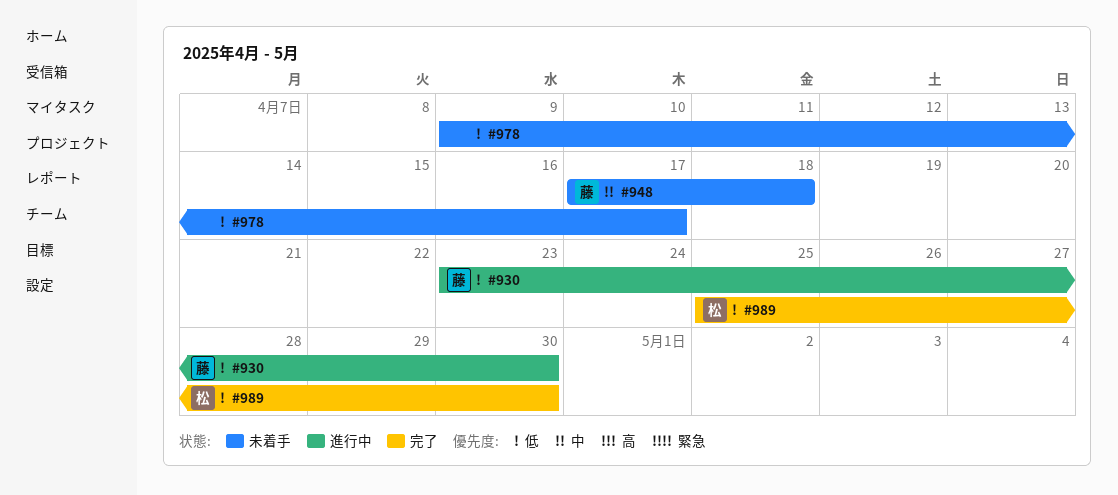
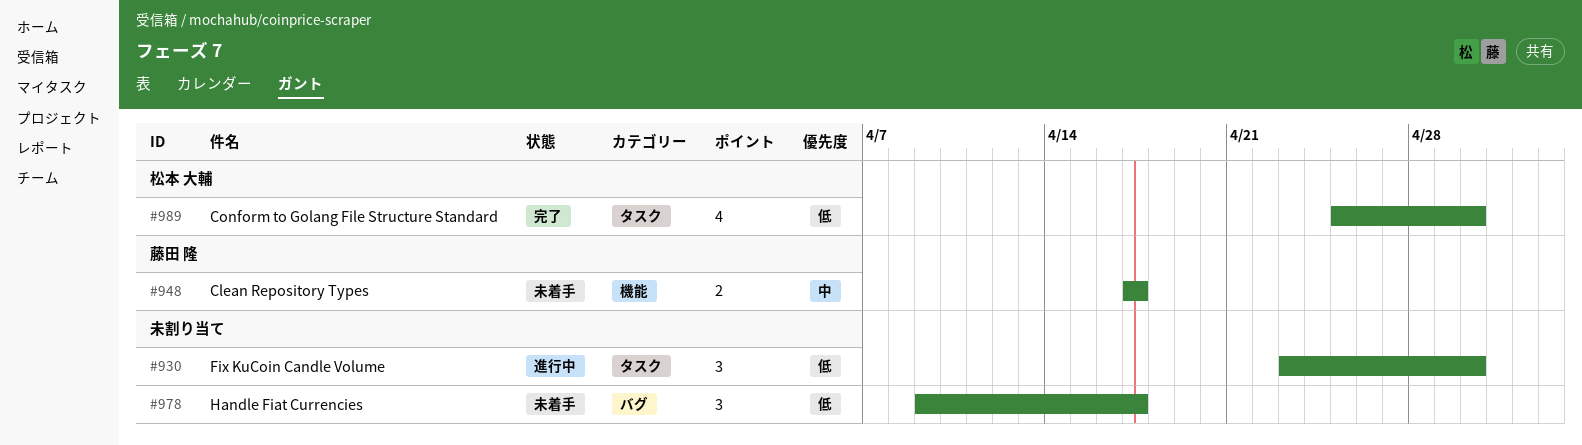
#930, owner: 藤田 隆 -> none
#948, due: Apr 18 -> Apr 17

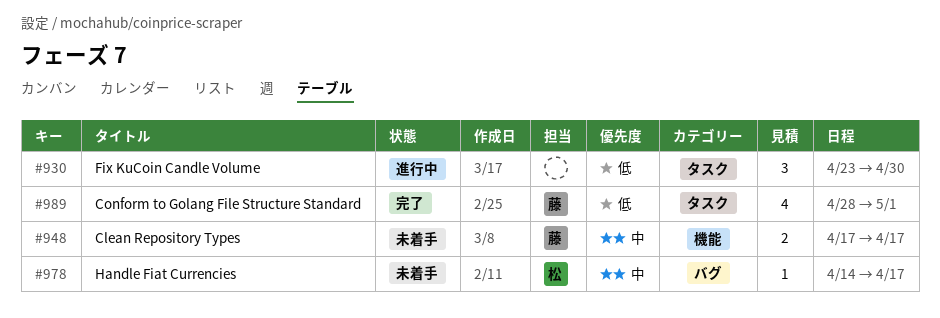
#978, owner: none -> 松本 大輔
#978, priority: 低 -> 中
#978, estimate: 3 -> 1
#978, start: Apr 9 -> Apr 14
#989, owner: 松本 大輔 -> 藤田 隆
#989, start: Apr 25 -> Apr 28
#989, due: Apr 30 -> May 1

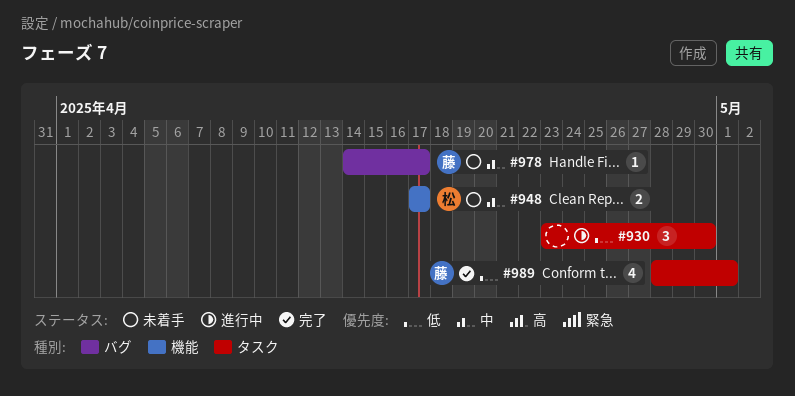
#948, owner: 藤 -> 松
#978, owner: 松 -> 藤

